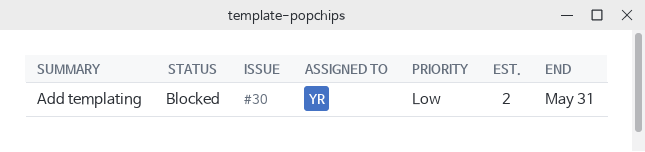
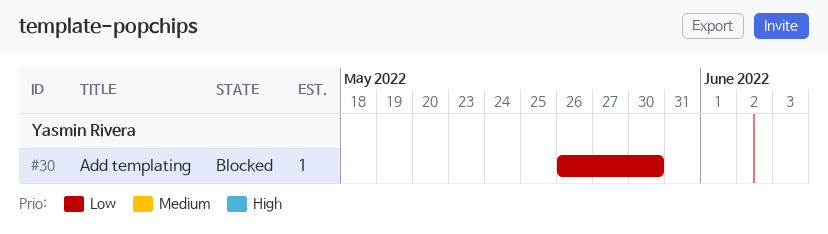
#30, estimate: 2 -> 1
#30, due: May 31 -> May 30

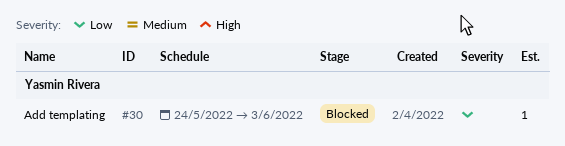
#30, start: May 26 -> May 24
#30, due: May 30 -> Jun 3

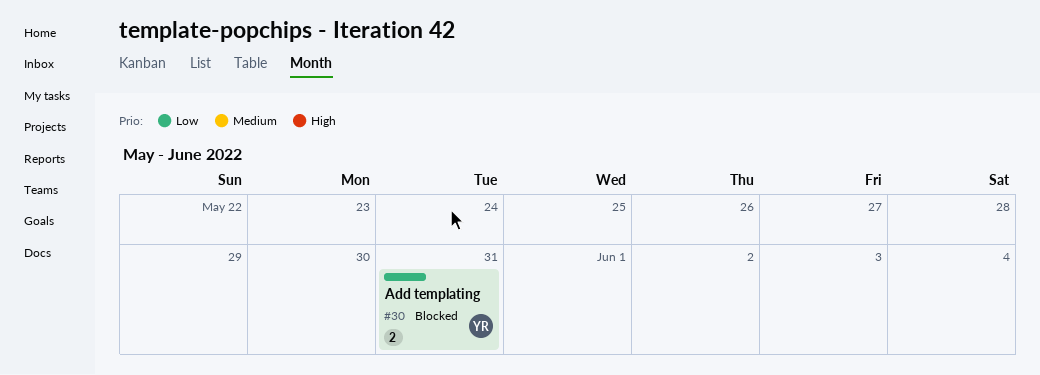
#30, estimate: 1 -> 2
#30, due: Jun 3 -> May 31

